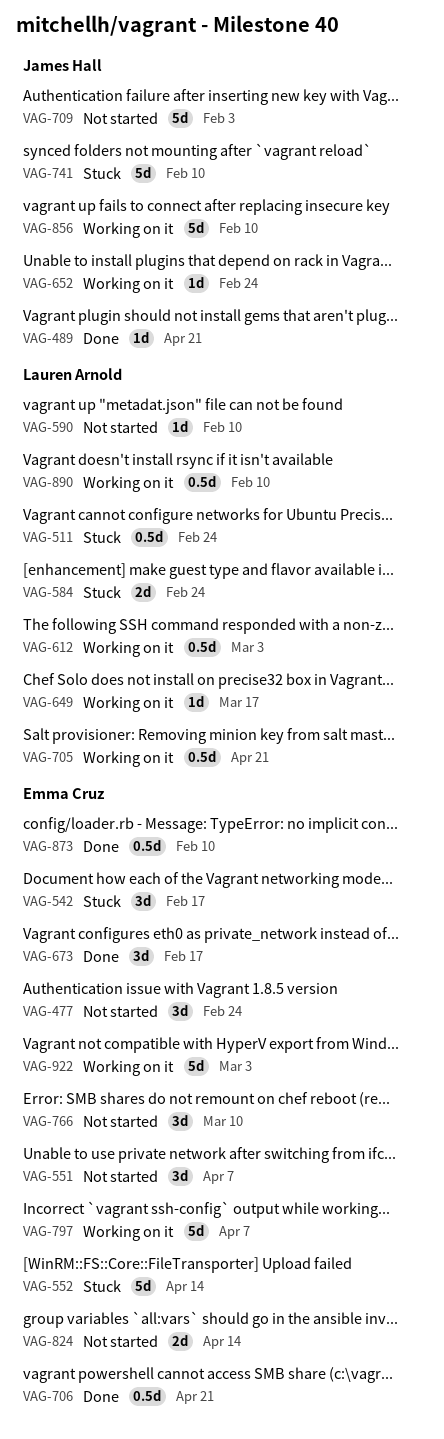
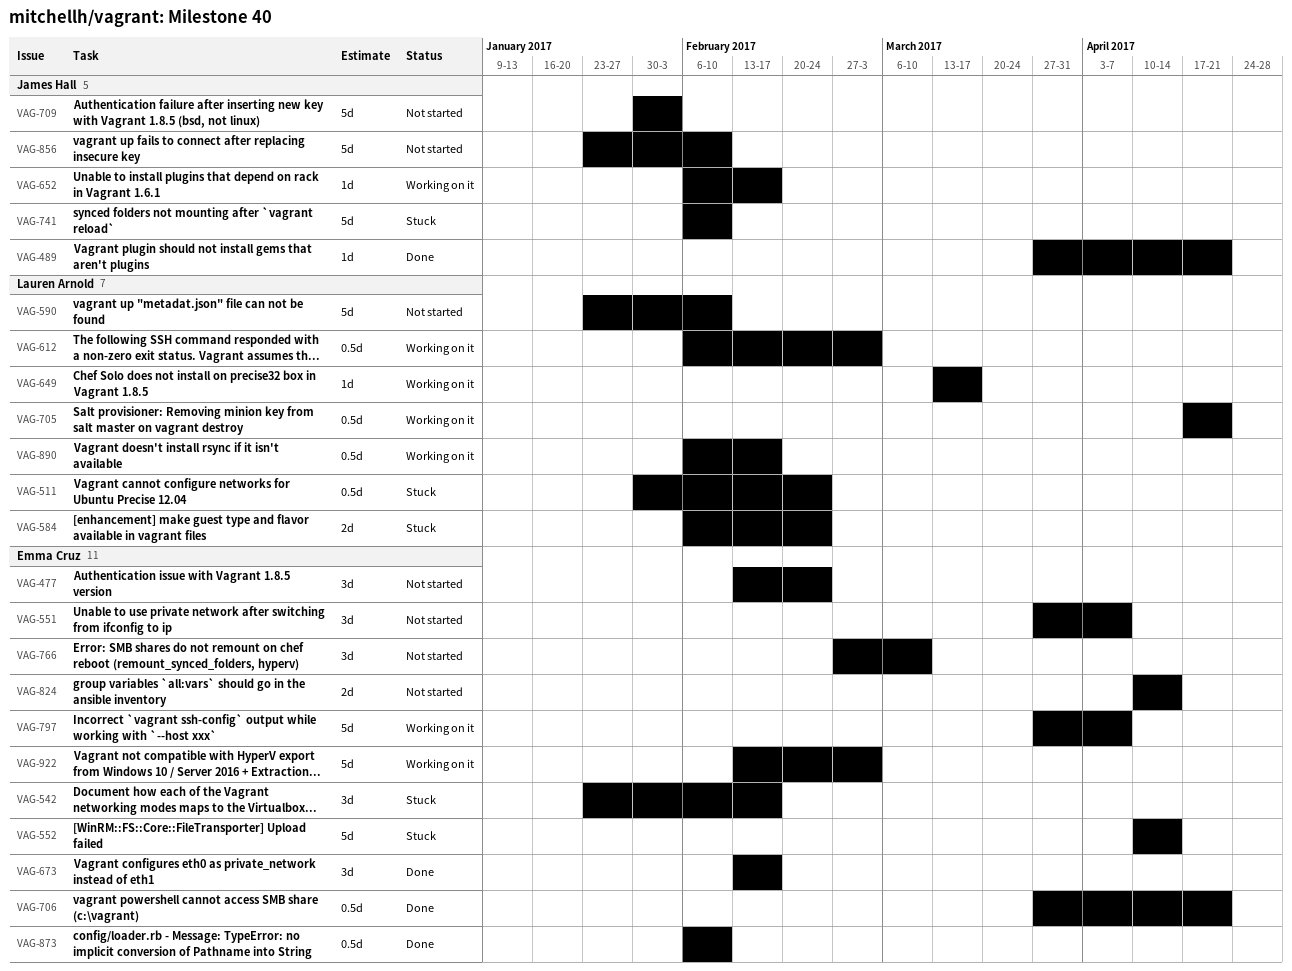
VAG-590, estimate: 1d -> 5d
VAG-652, due: Feb 24 -> Feb 17
VAG-856, status: Working on it -> Not started
VAG-890, due: Feb 10 -> Feb 17

